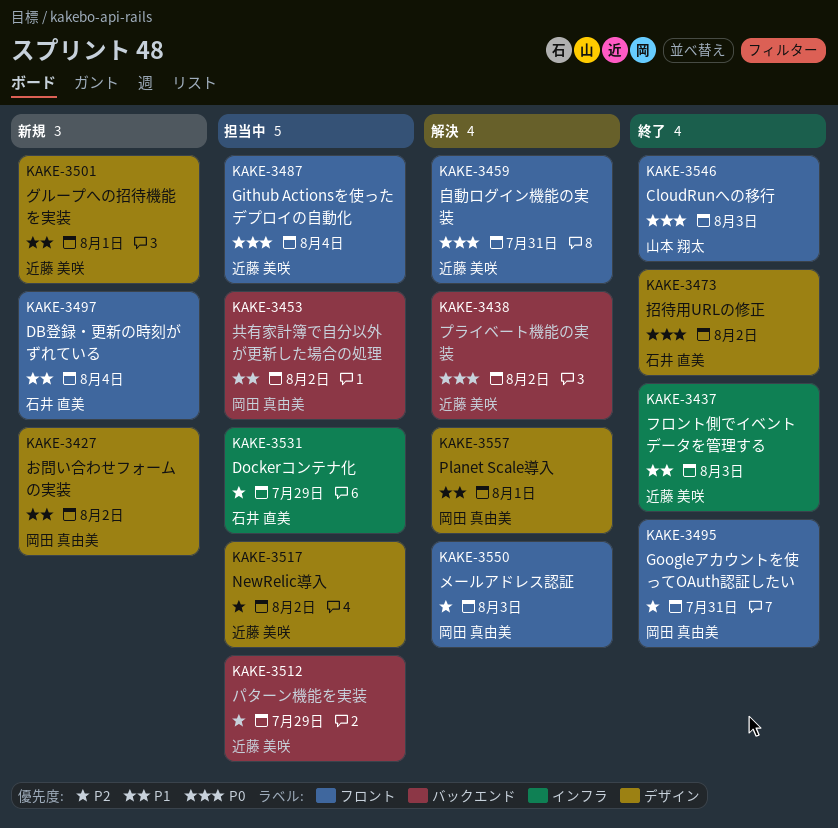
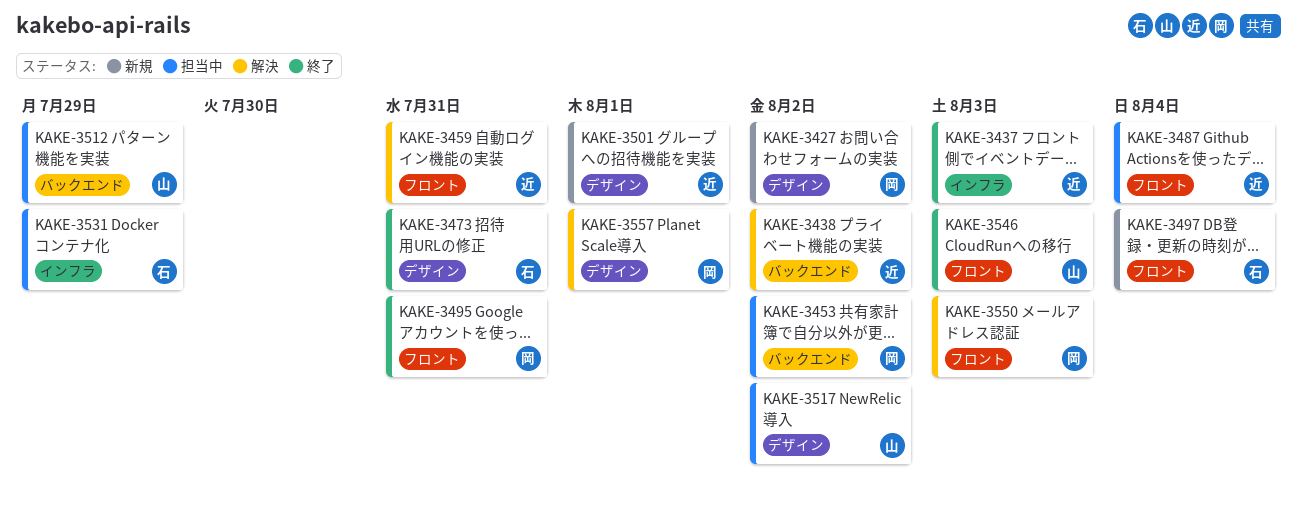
KAKE-3473, due: Aug 2 -> Jul 31
KAKE-3512, owner: 近藤 美咲 -> 山本 翔太
KAKE-3517, owner: 近藤 美咲 -> 山本 翔太

